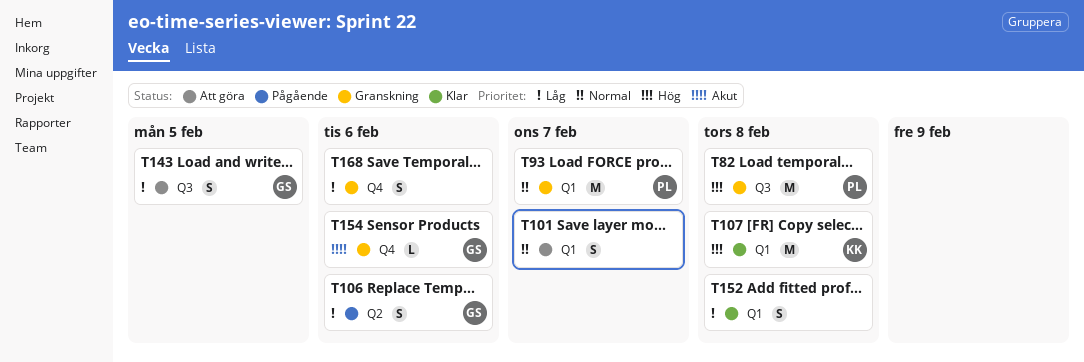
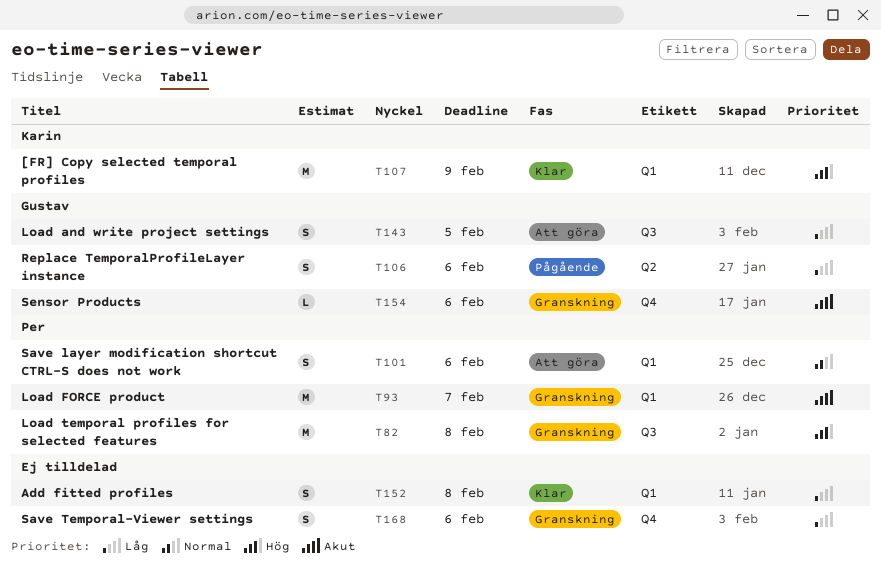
T93, priority: Normal -> Akut
T101, owner: none -> Per
T101, due: Feb 7 -> Feb 6
T107, due: Feb 8 -> Feb 9

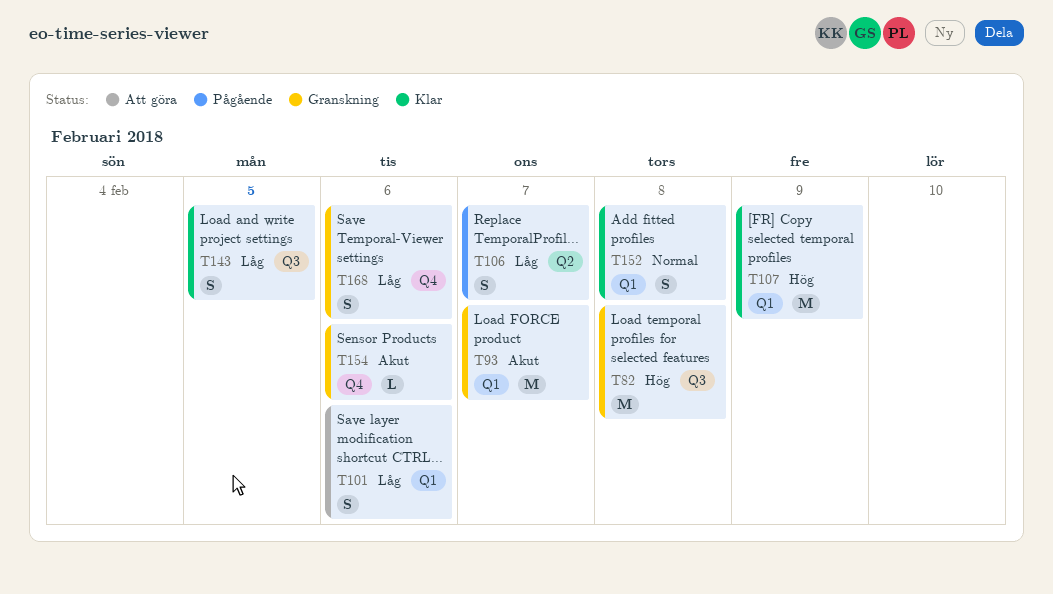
T101, priority: Normal -> Låg
T106, due: Feb 6 -> Feb 7
T143, status: Att göra -> Klar
T152, priority: Låg -> Normal

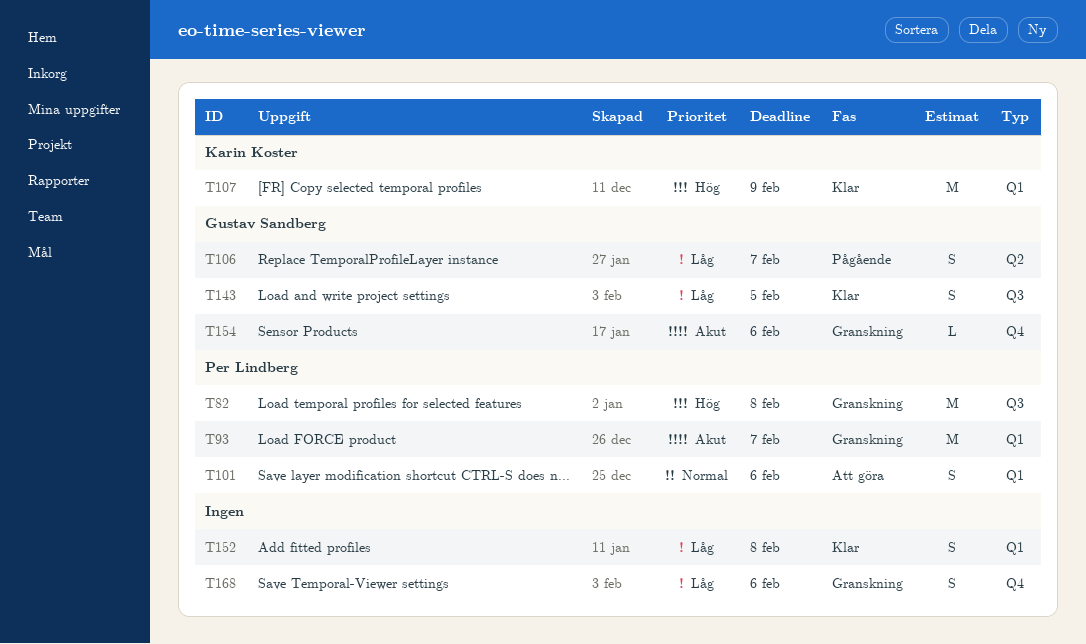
T101, priority: Låg -> Normal
T152, priority: Normal -> Låg

